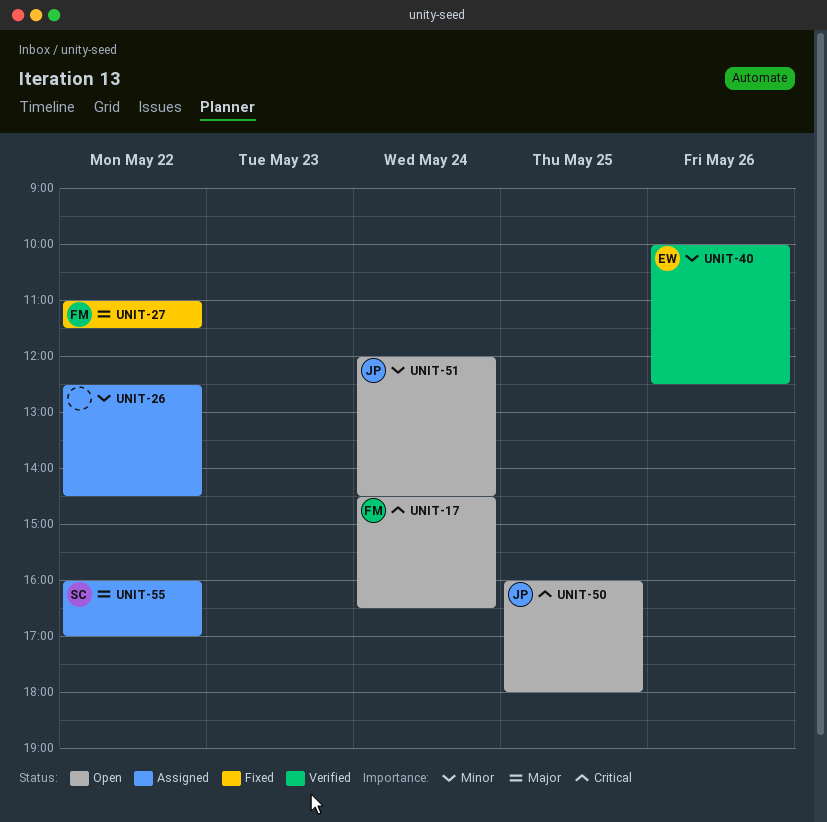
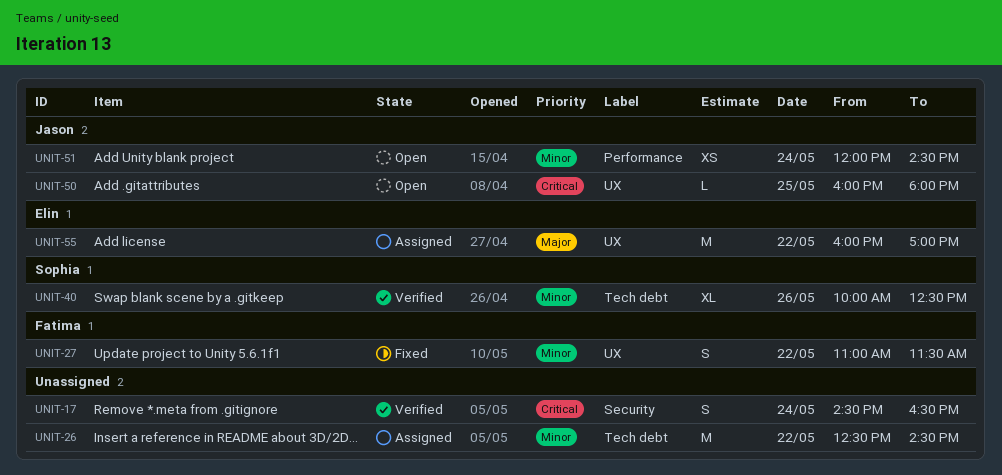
UNIT-17, status: Open -> Verified
UNIT-17, owner: Fatima -> none
UNIT-27, priority: Major -> Minor
UNIT-40, owner: Elin -> Sophia
UNIT-55, owner: Sophia -> Elin

